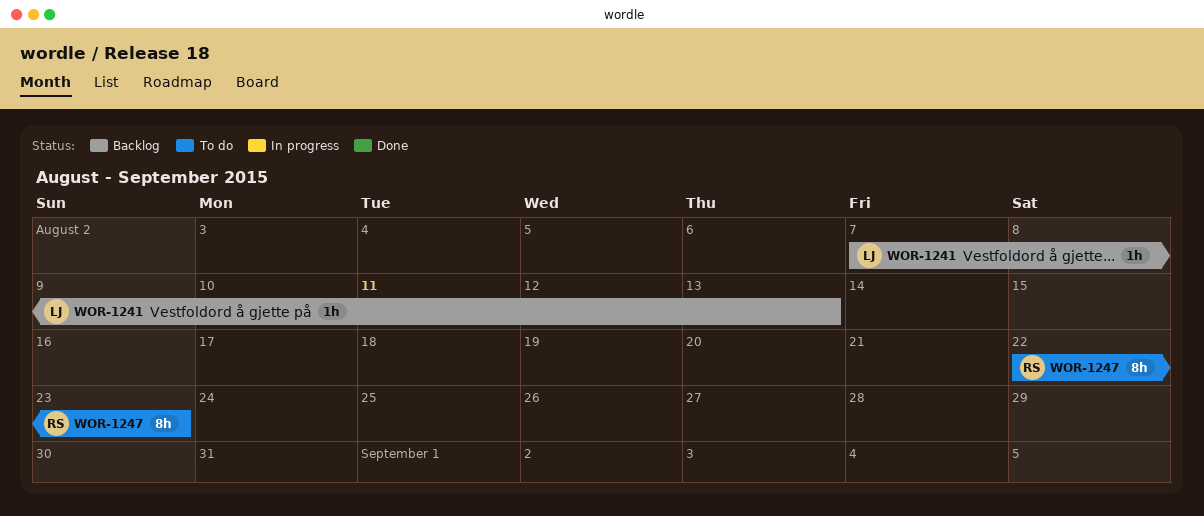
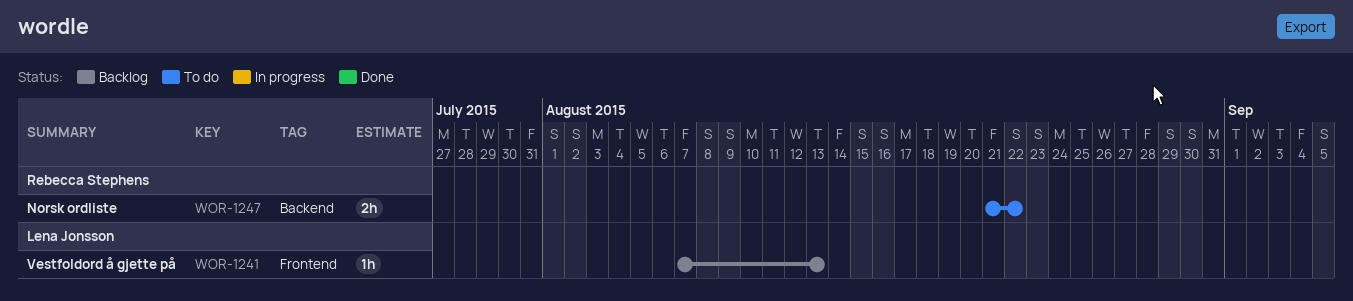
WOR-1247, estimate: 8h -> 2h
WOR-1247, start: Aug 22 -> Aug 21
WOR-1247, due: Aug 23 -> Aug 22

